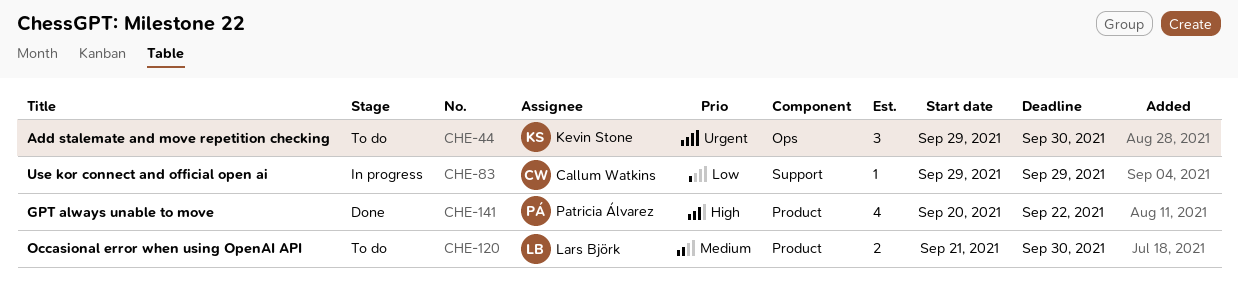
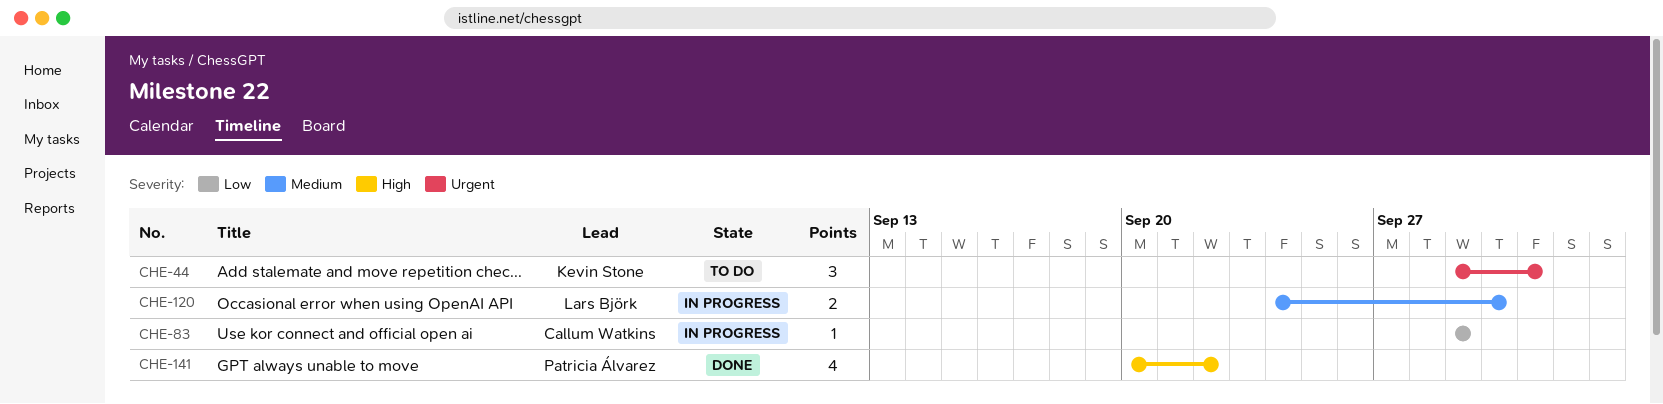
CHE-44, due: Sep 30 -> Oct 1
CHE-120, status: To do -> In progress
CHE-120, start: Sep 21 -> Sep 24

